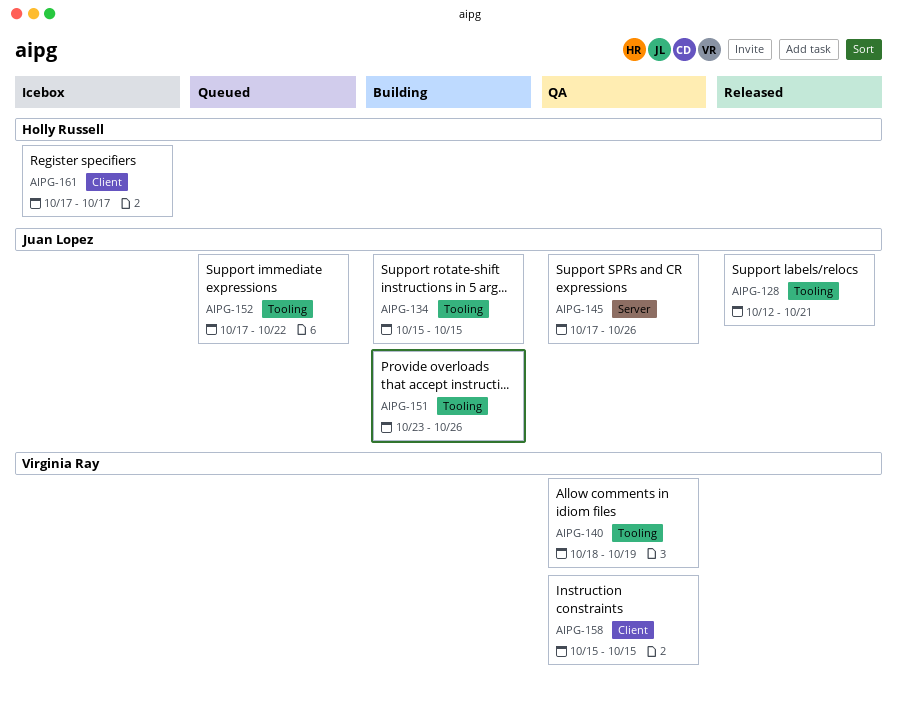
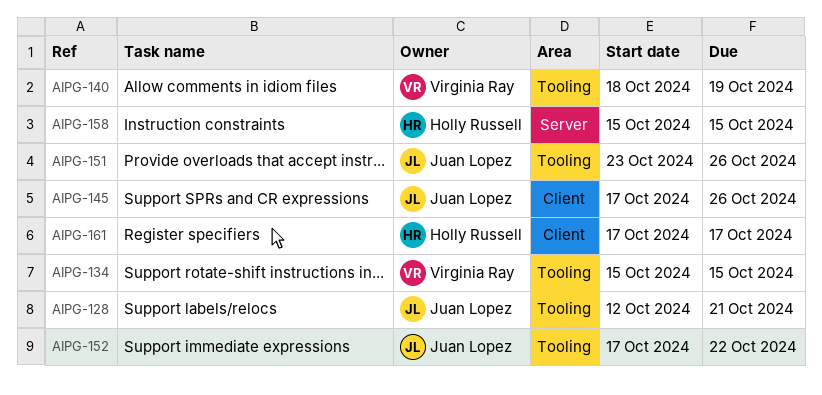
AIPG-134, owner: Juan Lopez -> Virginia Ray
AIPG-145, label: Server -> Client
AIPG-158, owner: Virginia Ray -> Holly Russell
AIPG-158, label: Client -> Server

